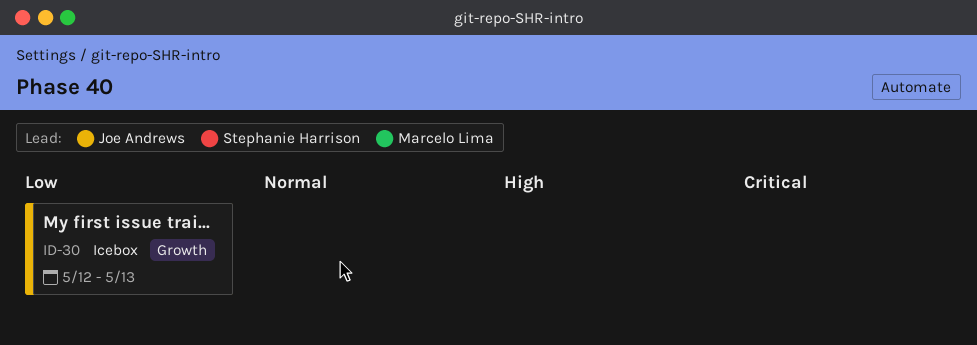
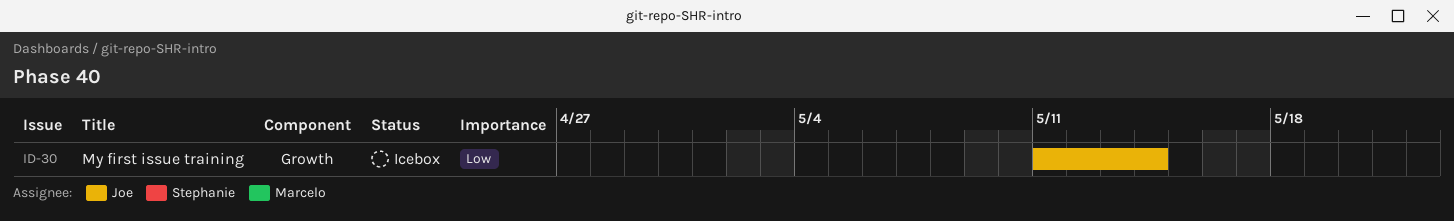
ID-30, start: May 12 -> May 11
ID-30, due: May 13 -> May 14

